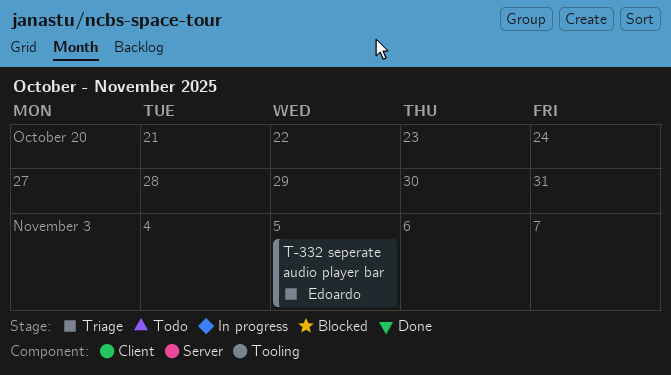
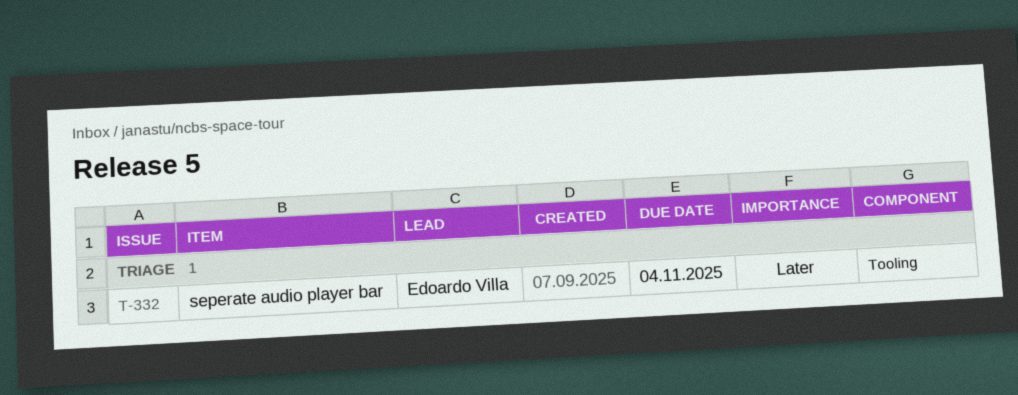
T-332, due: Nov 5 -> Nov 4

